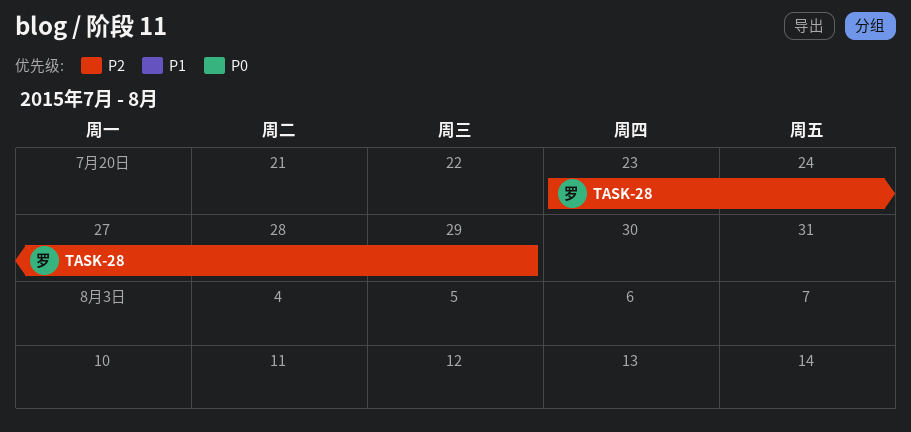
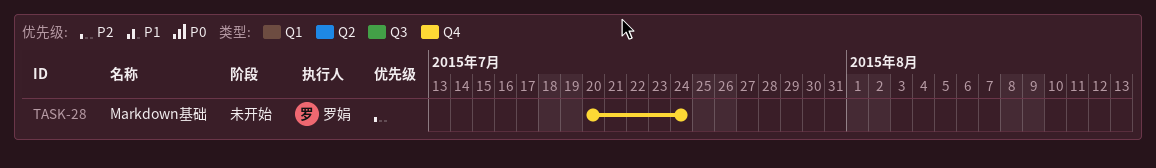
TASK-28, start: Jul 23 -> Jul 20
TASK-28, due: Jul 29 -> Jul 24

